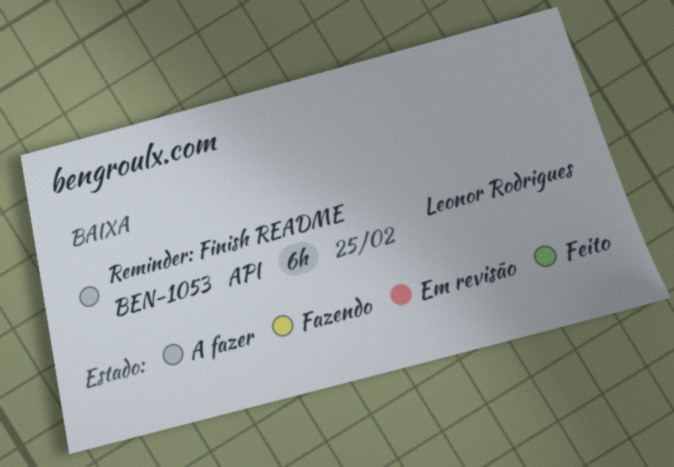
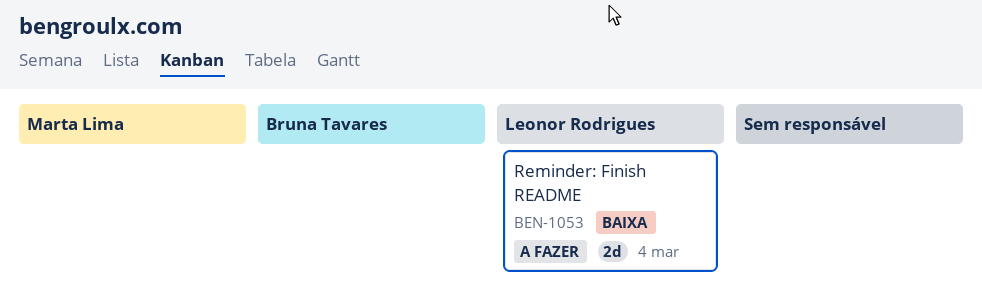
BEN-1053, estimate: 6h -> 2d
BEN-1053, due: Feb 25 -> Mar 4

